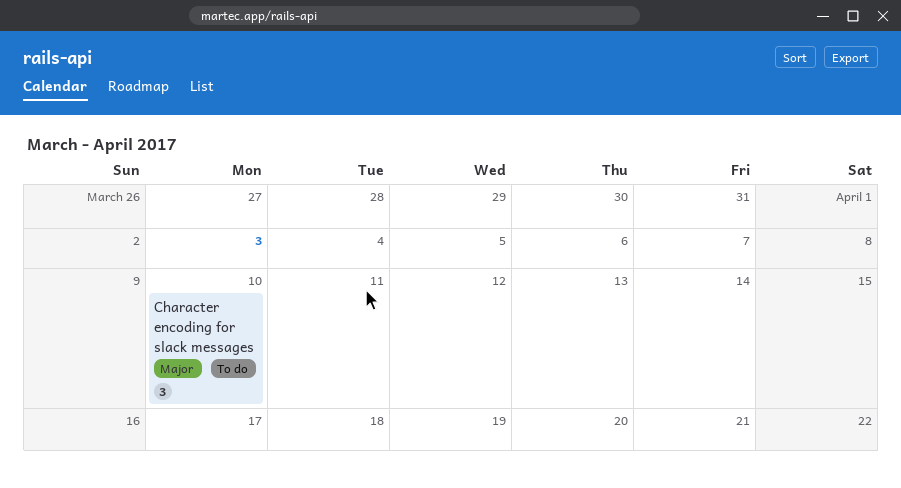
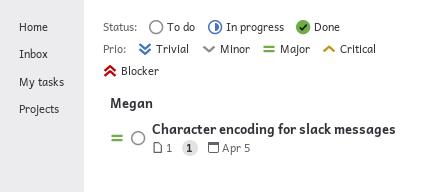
Character encoding for slack messages, estimate: 3 -> 1
Character encoding for slack messages, due: Apr 10 -> Apr 5

